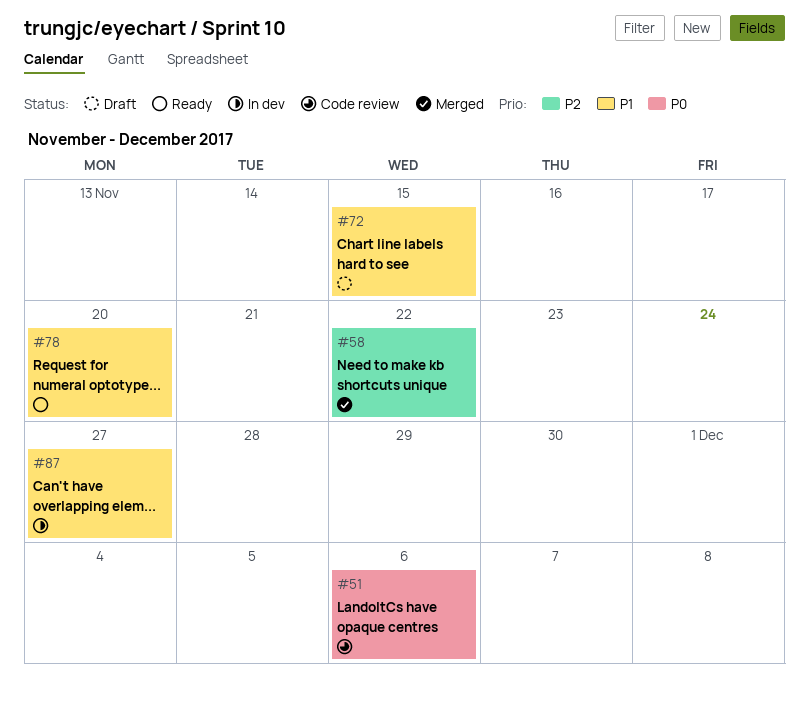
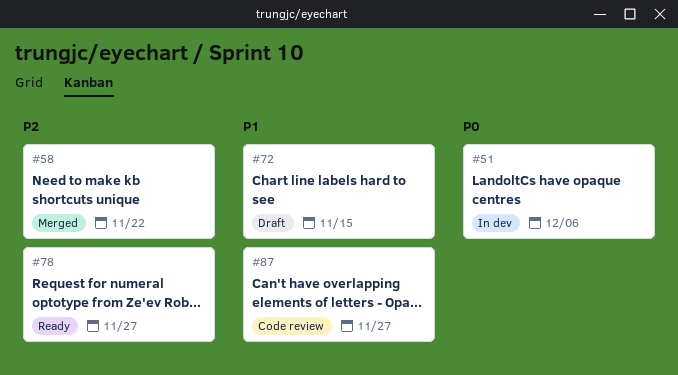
#51, status: Code review -> In dev
#78, priority: P1 -> P2
#78, due: Nov 20 -> Nov 27
#87, status: In dev -> Code review

